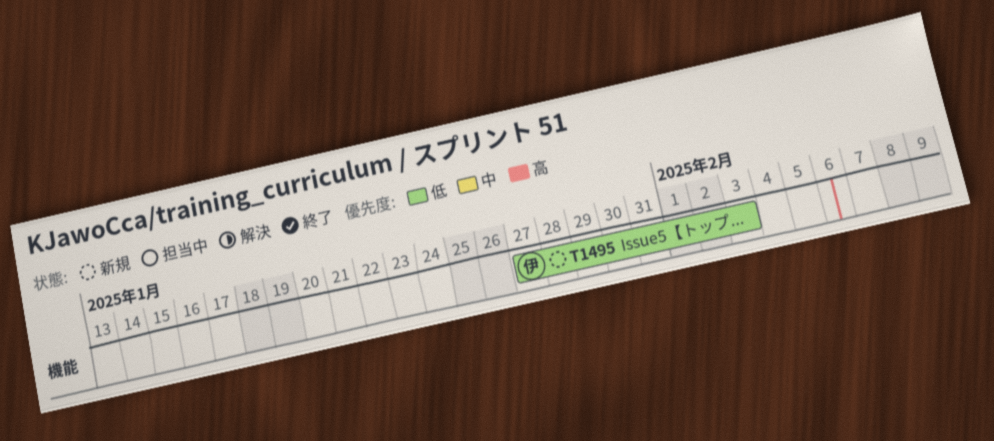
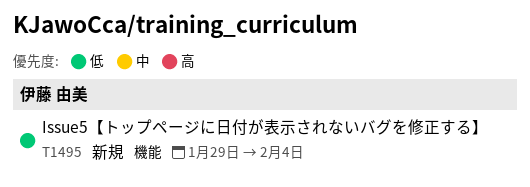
T1495, start: Jan 27 -> Jan 29
T1495, due: Feb 3 -> Feb 4

